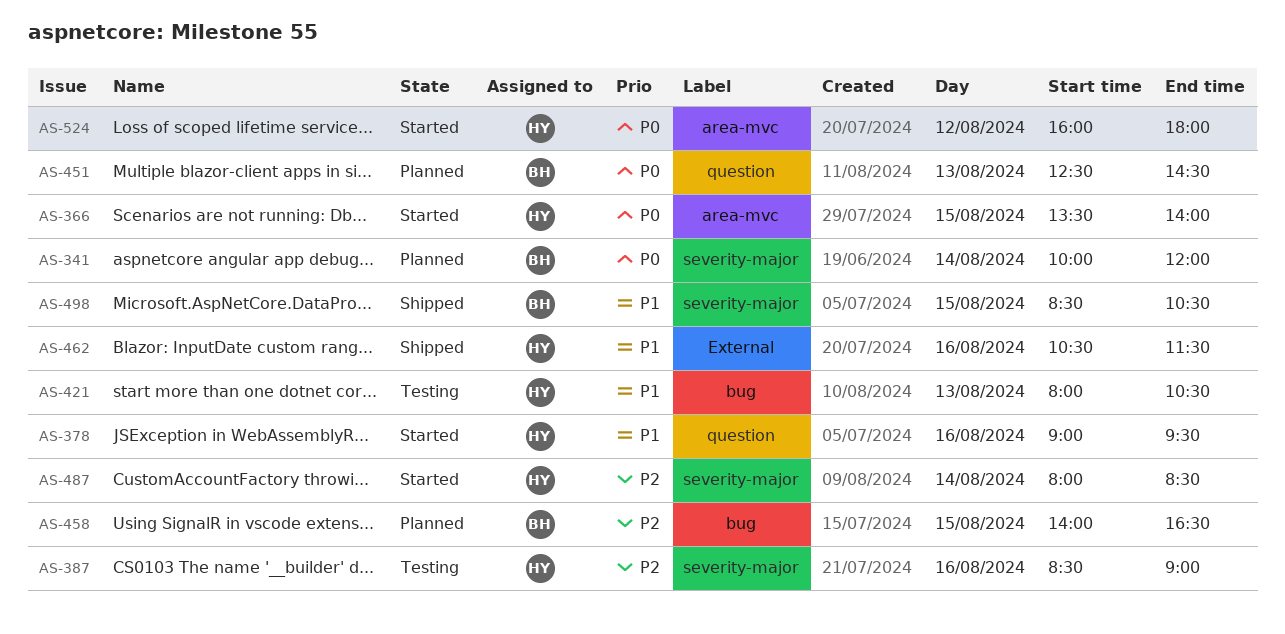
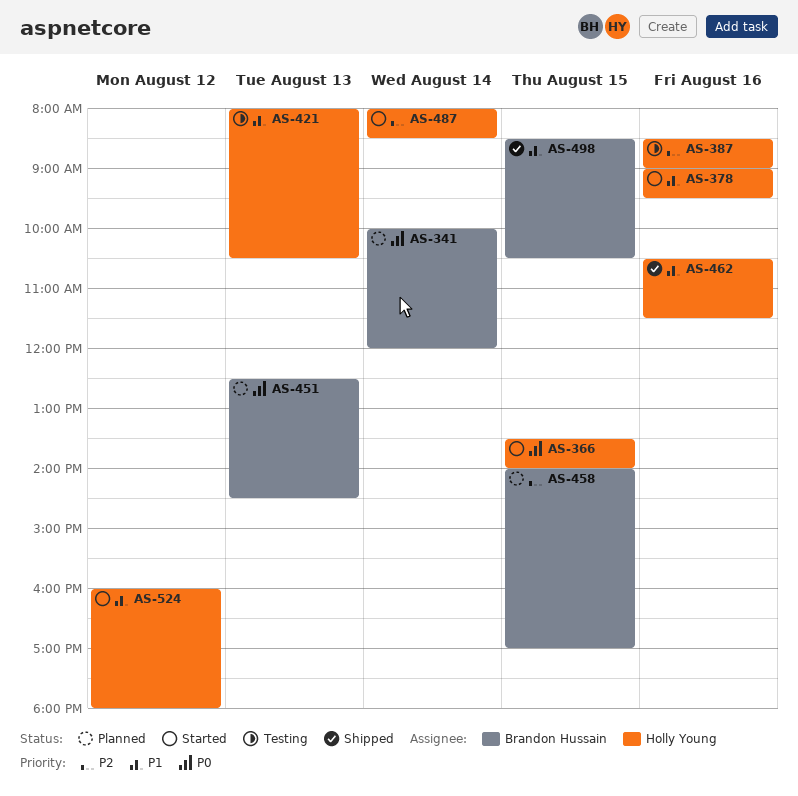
AS-458, ends: 16:30 -> 17:00
AS-524, priority: P0 -> P1

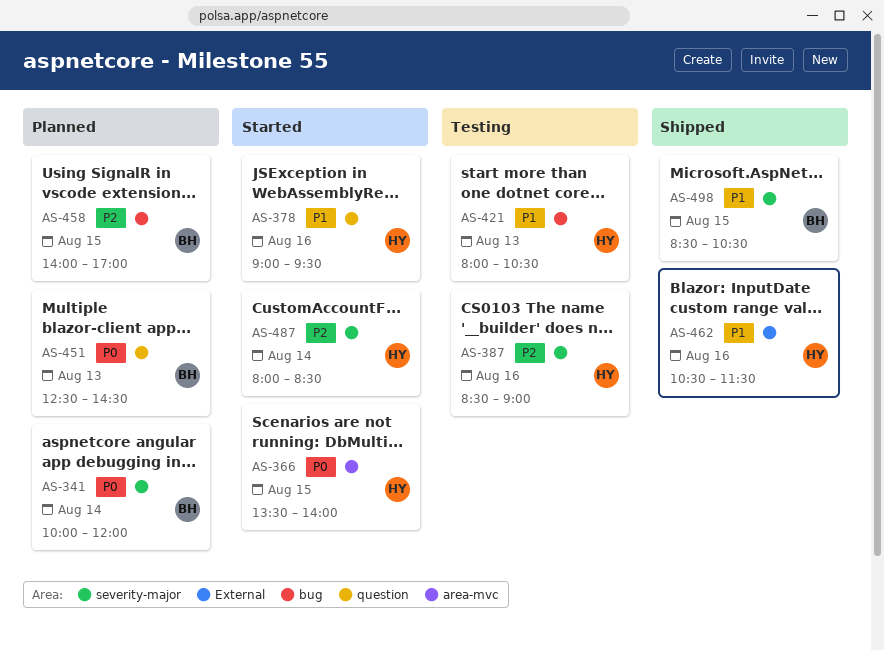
AS-524: present -> none

